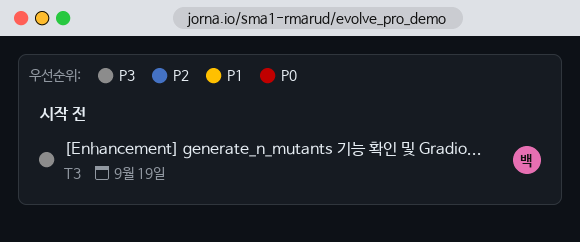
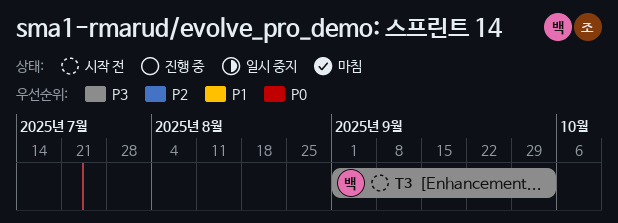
T3, due: Sep 19 -> Oct 3

